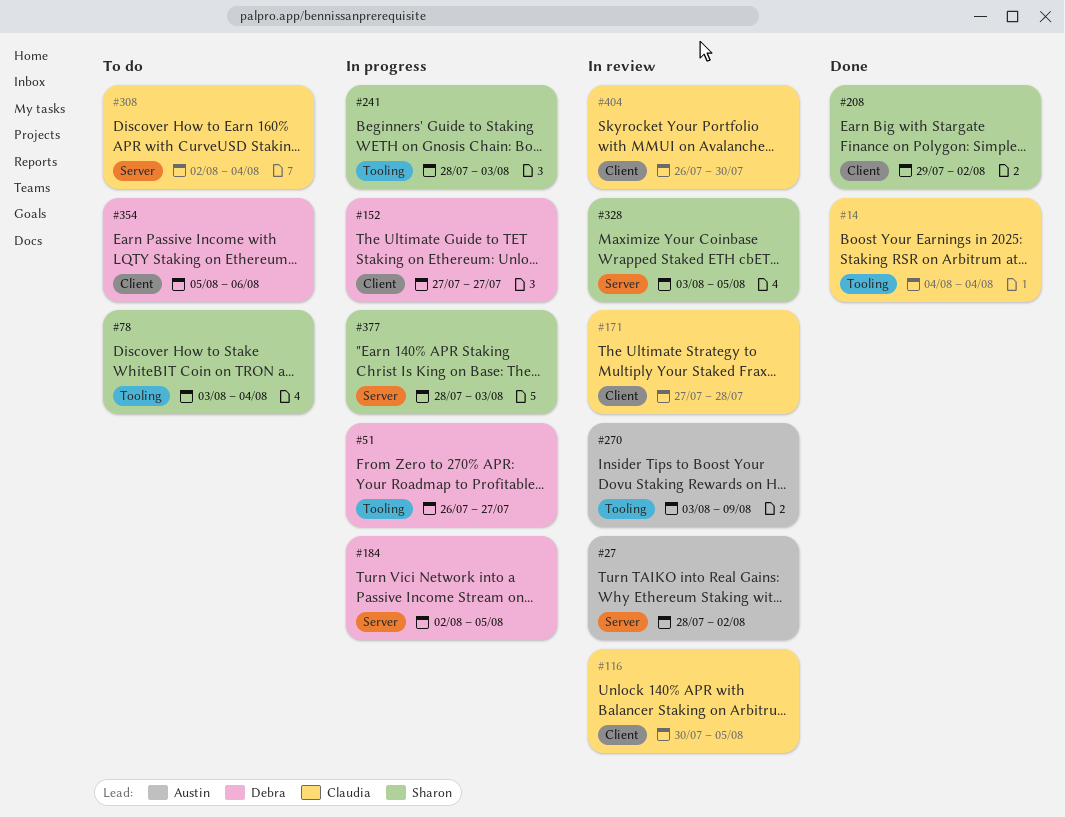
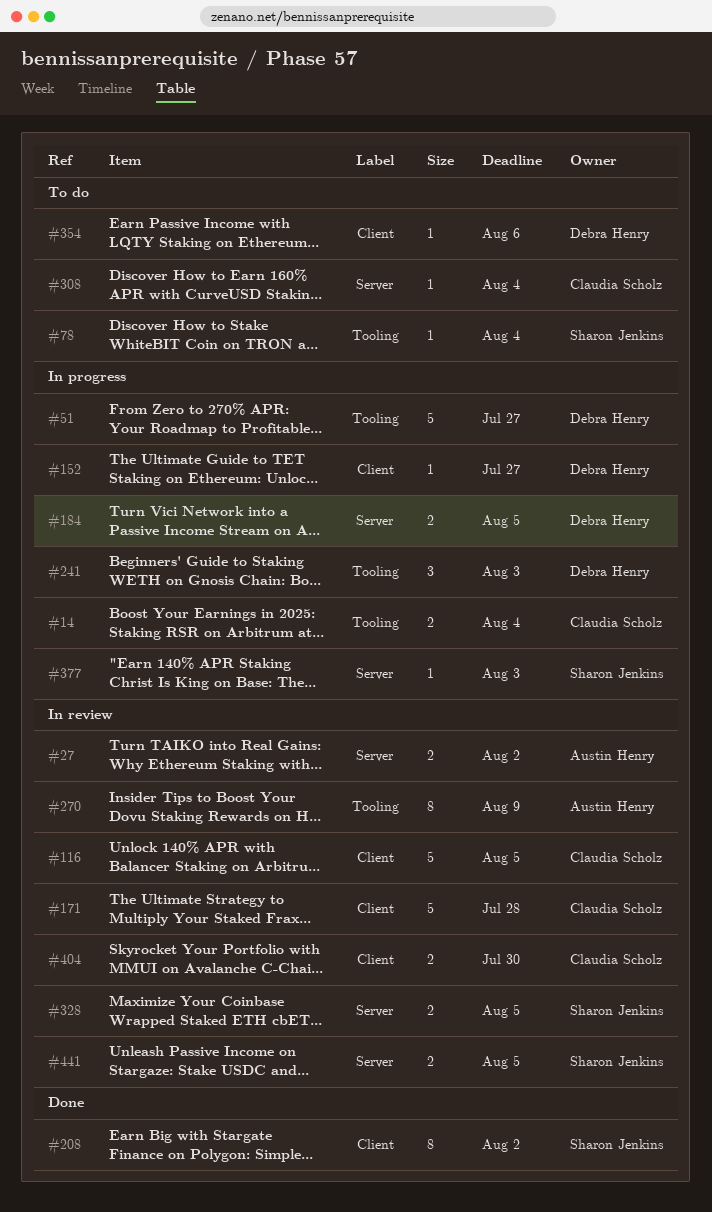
#14, status: Done -> In progress
#241, owner: Sharon Jenkins -> Debra Henry
#441: none -> present

